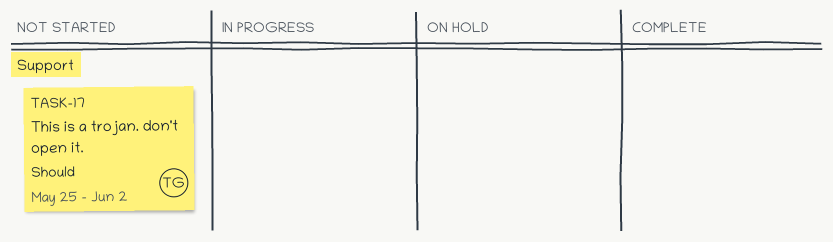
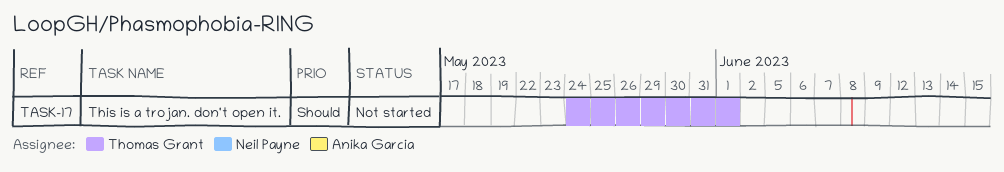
TASK-17, start: May 25 -> May 24
TASK-17, due: Jun 2 -> Jun 1

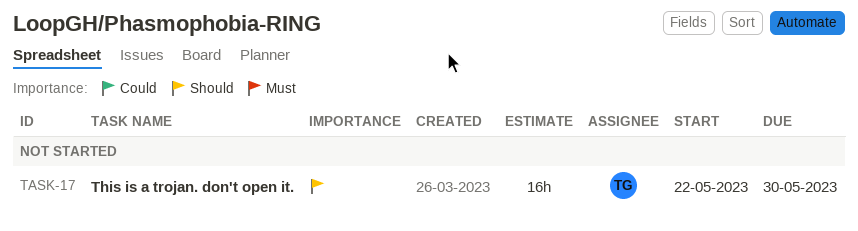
TASK-17, start: May 24 -> May 22
TASK-17, due: Jun 1 -> May 30

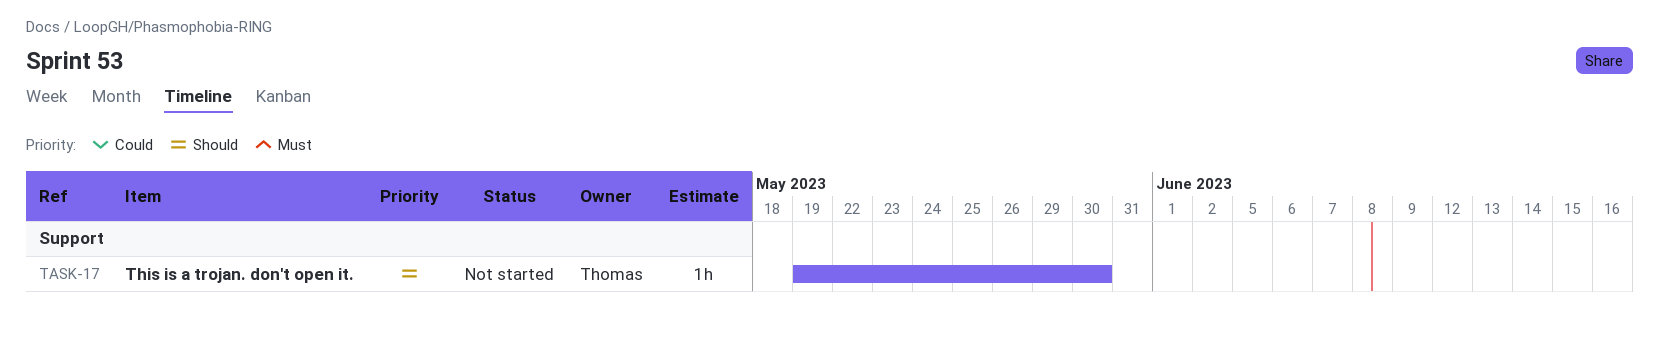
TASK-17, estimate: 16h -> 1h
TASK-17, start: May 22 -> May 19

